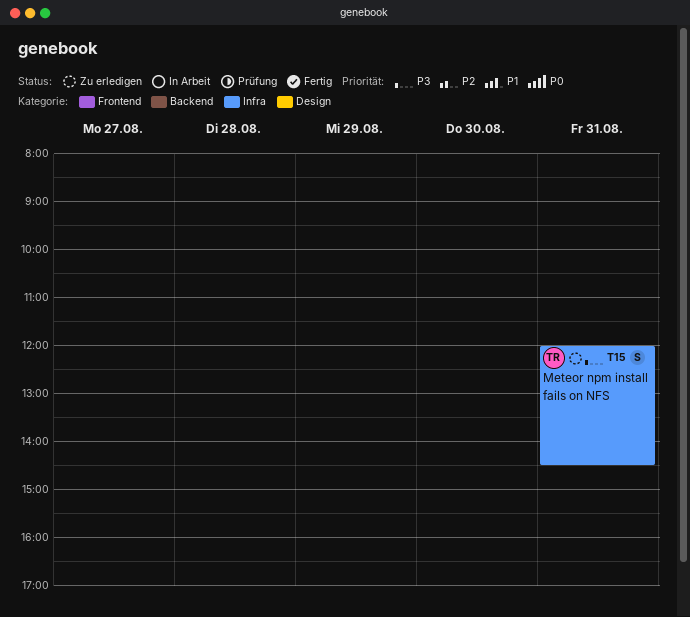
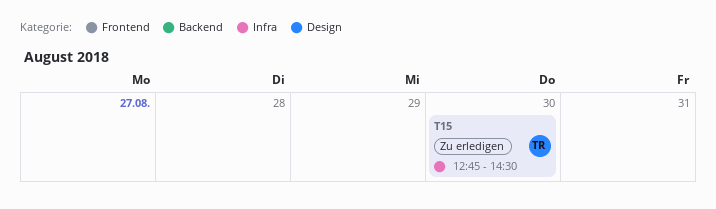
T15, day: Aug 31 -> Aug 30
T15, begins: 12:00 -> 12:45

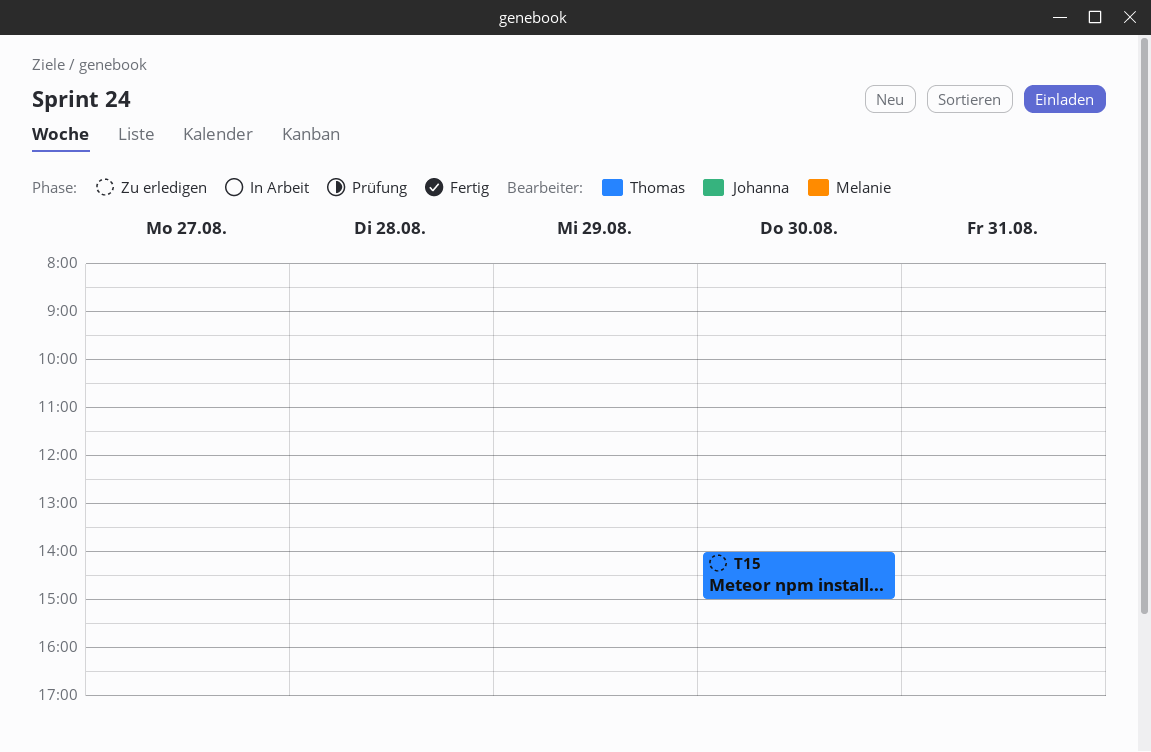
T15, begins: 12:45 -> 14:00
T15, ends: 14:30 -> 15:00

